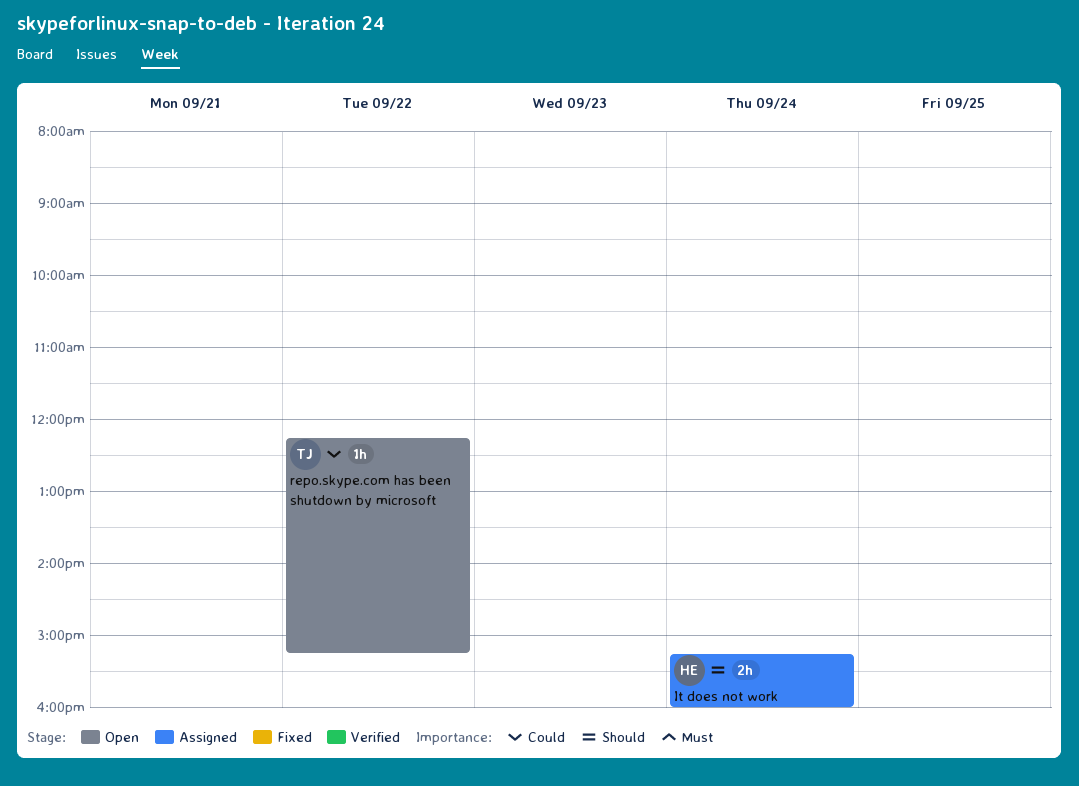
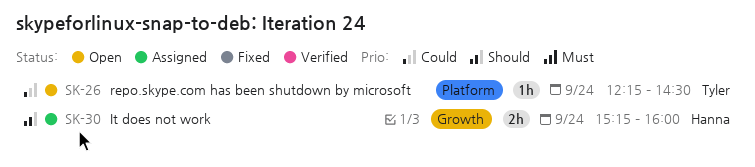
repo.skype.com has been shutdown by microsoft, day: Sep 22 -> Sep 24
repo.skype.com has been shutdown by microsoft, ends: 15:15 -> 14:30

